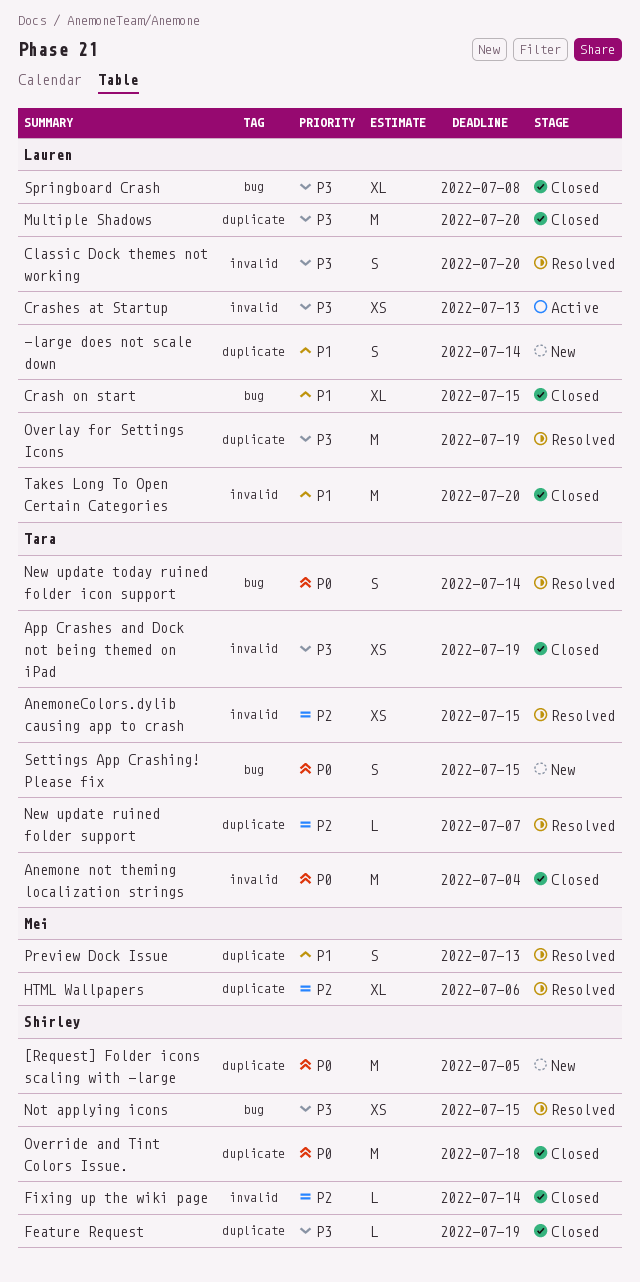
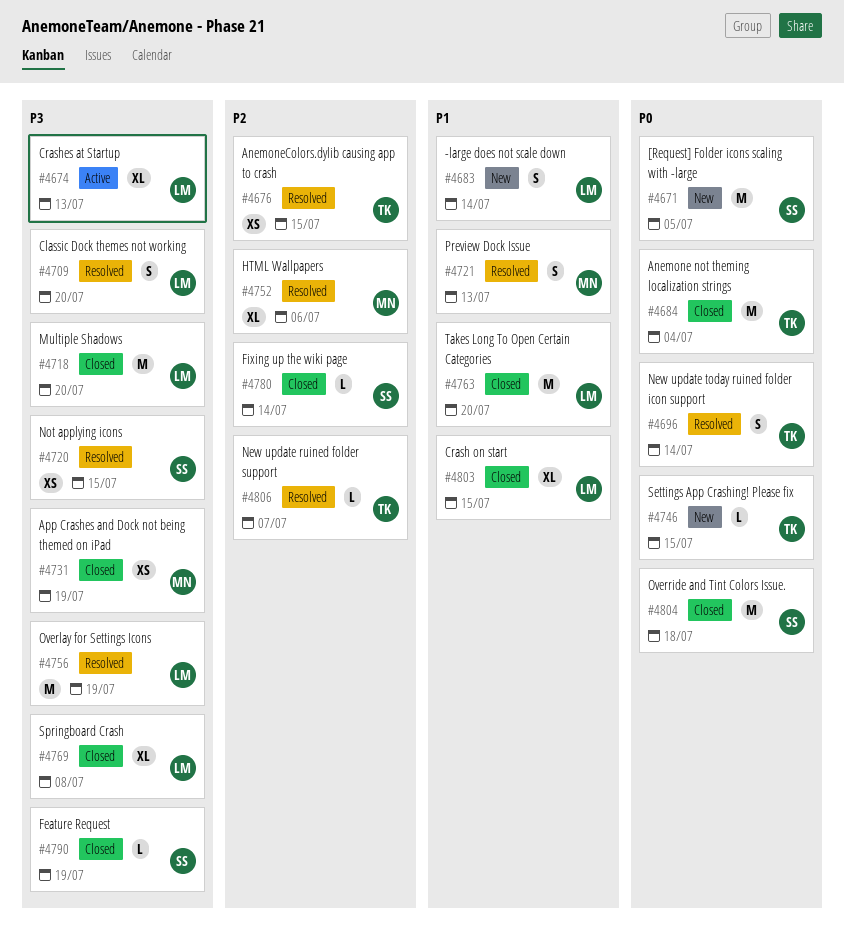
App Crashes and Dock not being themed on iPad, owner: Tara -> Mei
Crashes at Startup, estimate: XS -> XL
Settings App Crashing! Please fix, estimate: S -> L

